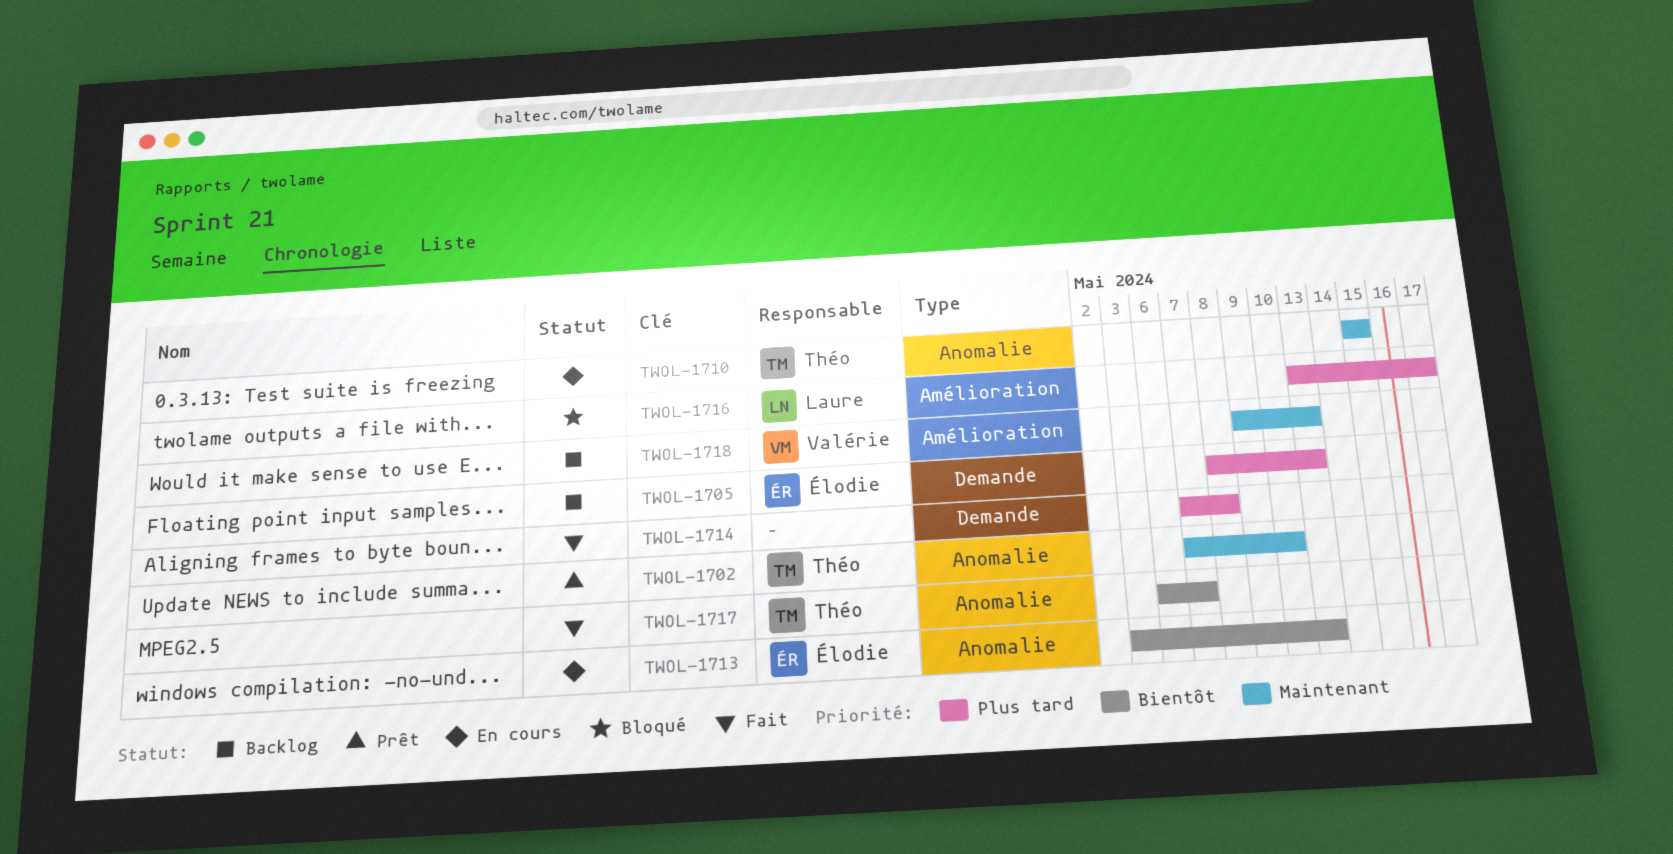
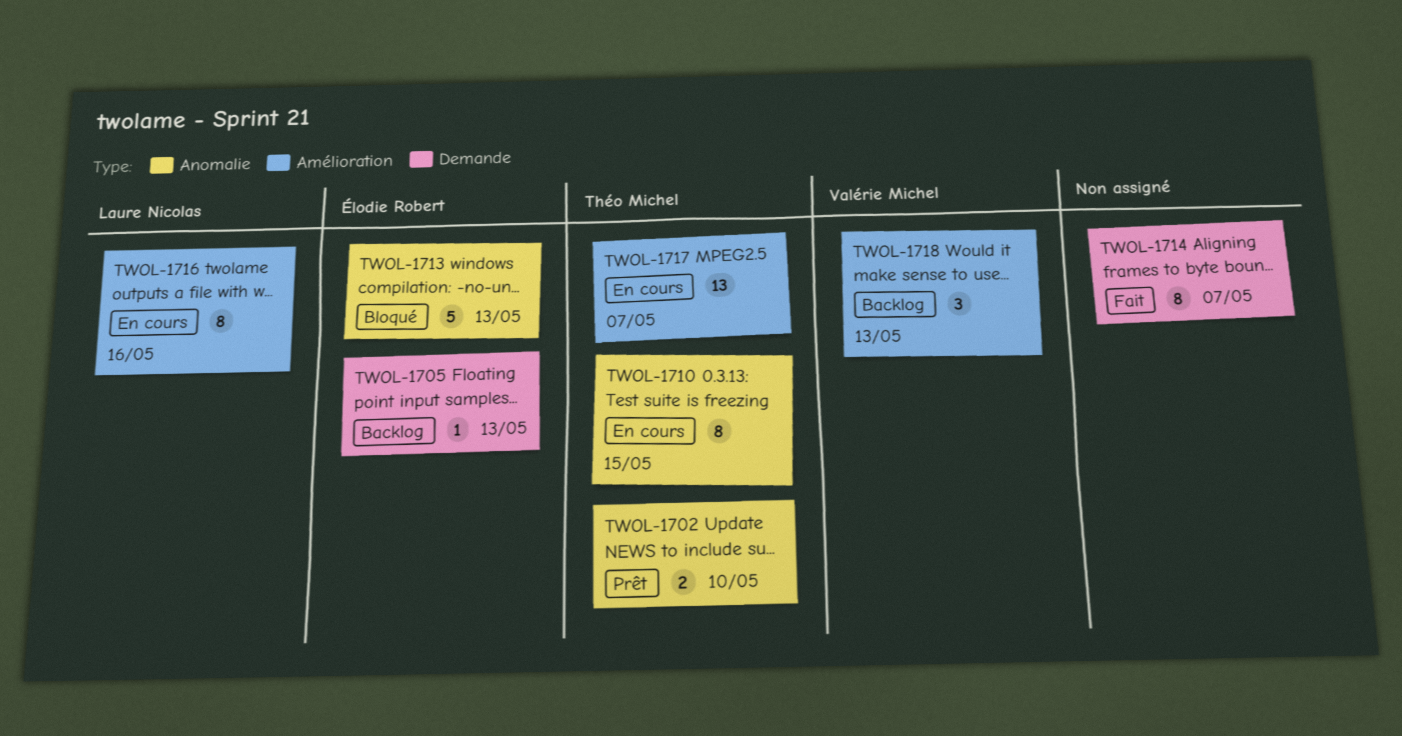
TWOL-1713, status: En cours -> Bloqué
TWOL-1714, due: May 8 -> May 7
TWOL-1716, status: Bloqué -> En cours
TWOL-1716, due: May 17 -> May 16
TWOL-1717, status: Fait -> En cours
TWOL-1717, label: Anomalie -> Amélioration

